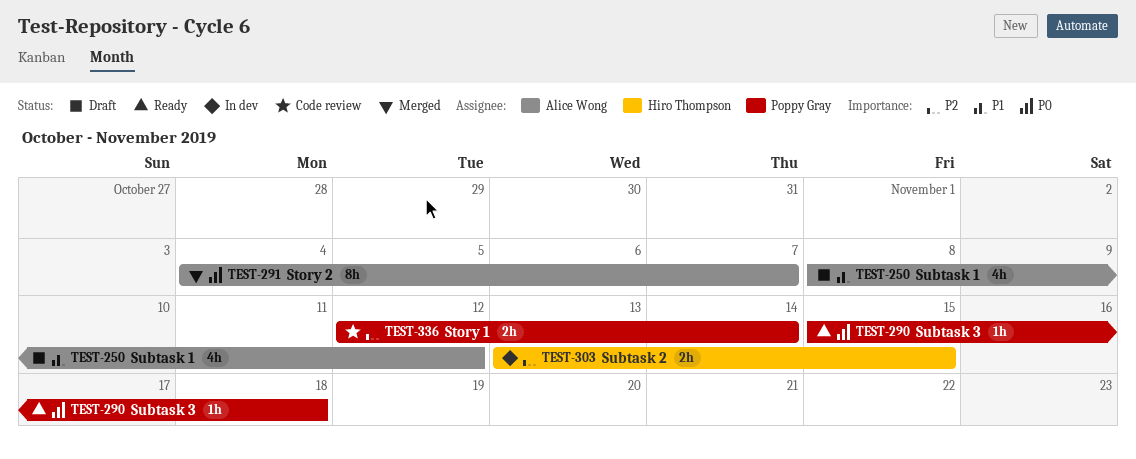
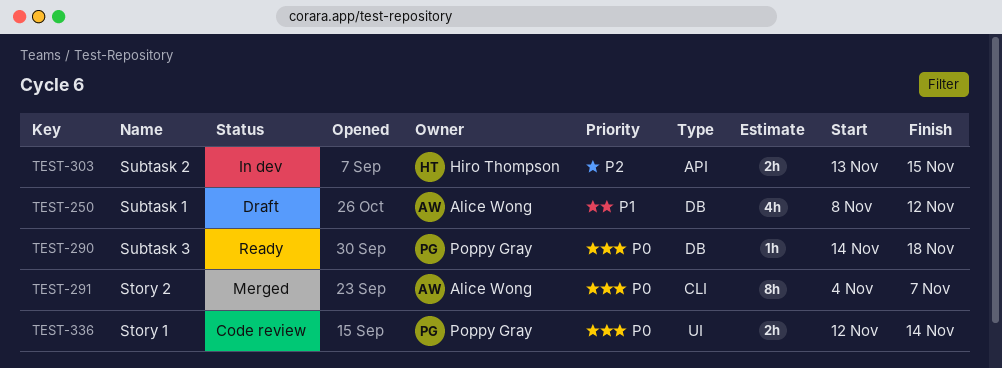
TEST-290, start: Nov 15 -> Nov 14
TEST-336, priority: P2 -> P0

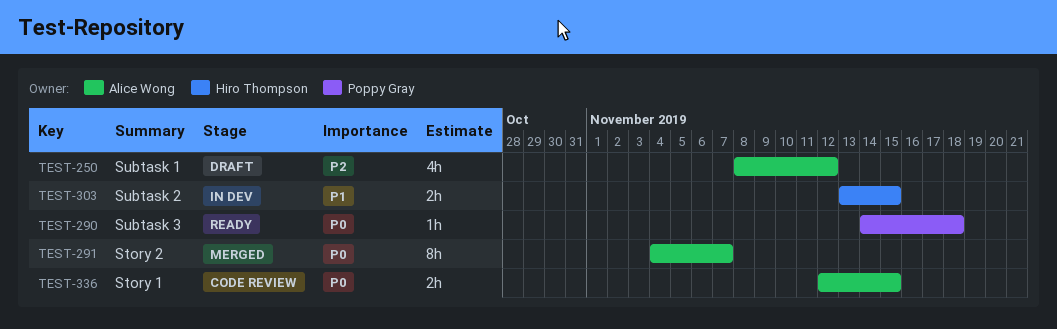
TEST-250, priority: P1 -> P2
TEST-303, priority: P2 -> P1
TEST-336, owner: Poppy Gray -> Alice Wong
TEST-336, due: Nov 14 -> Nov 15

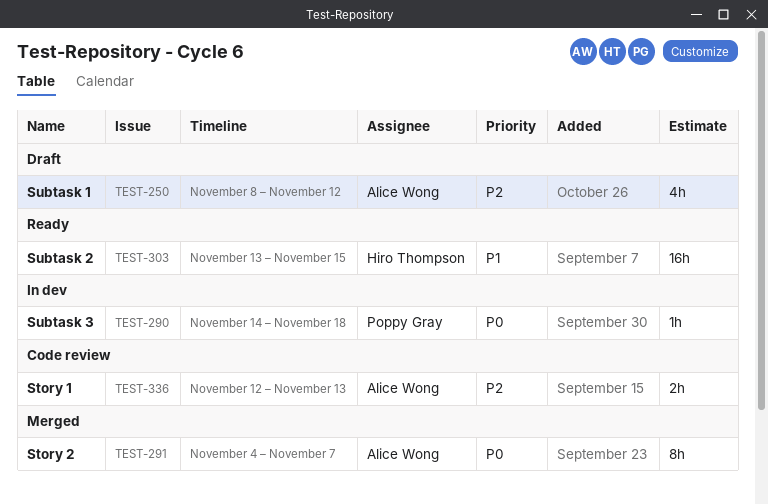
TEST-290, status: Ready -> In dev
TEST-303, status: In dev -> Ready
TEST-303, estimate: 2h -> 16h
TEST-336, priority: P0 -> P2
TEST-336, due: Nov 15 -> Nov 13

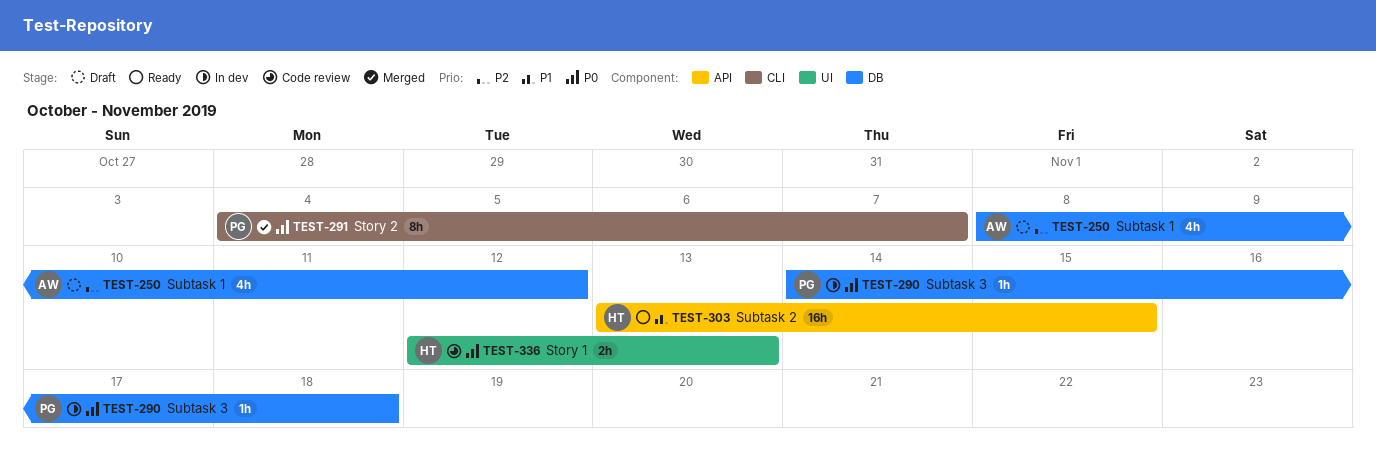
TEST-291, owner: Alice Wong -> Poppy Gray
TEST-336, owner: Alice Wong -> Hiro Thompson
TEST-336, priority: P2 -> P0

